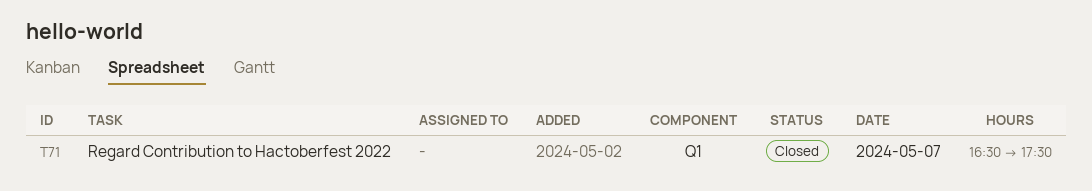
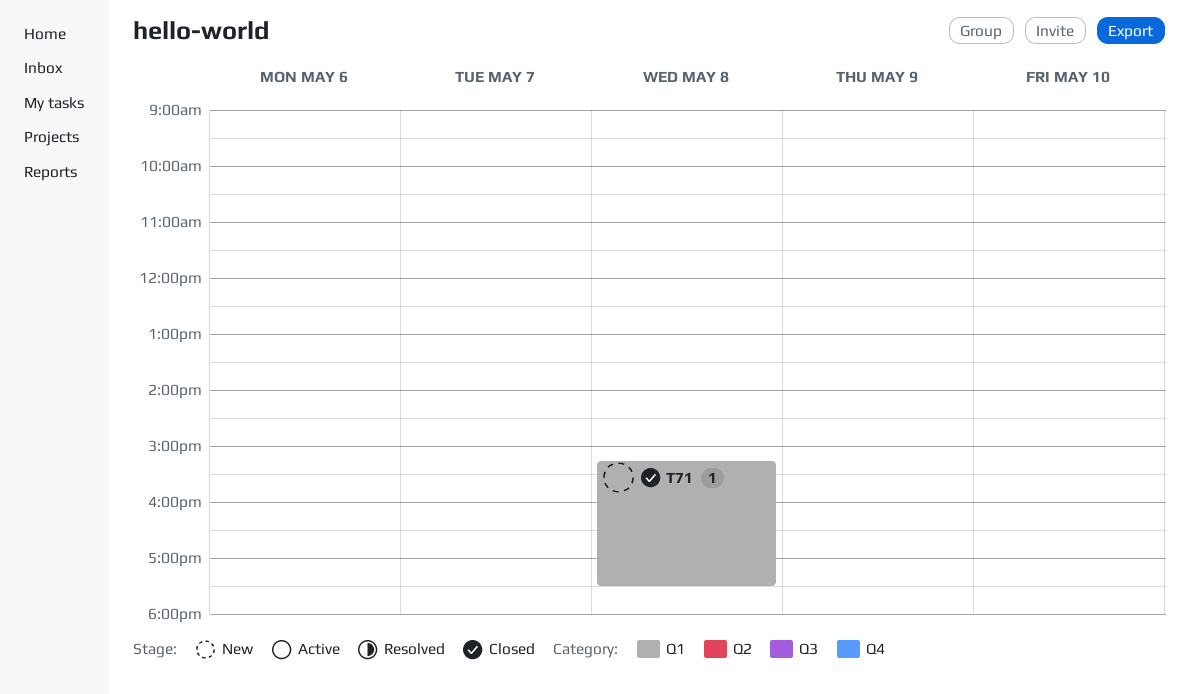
T71, day: May 7 -> May 8
T71, begins: 16:30 -> 15:15

